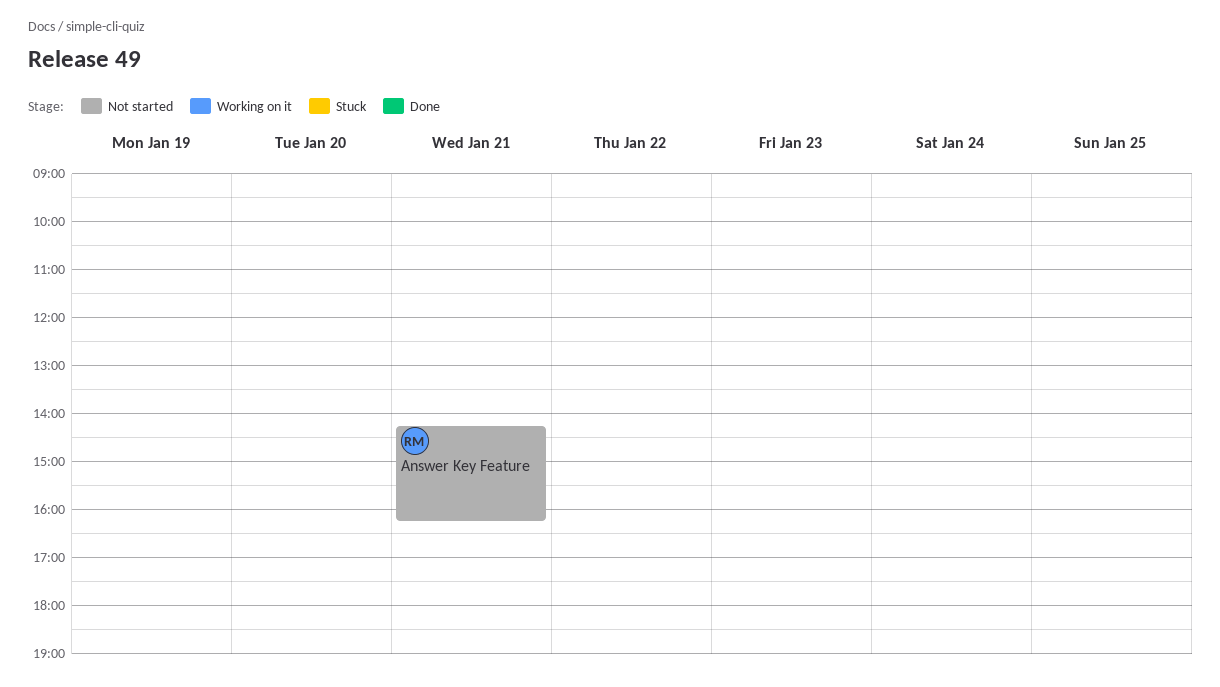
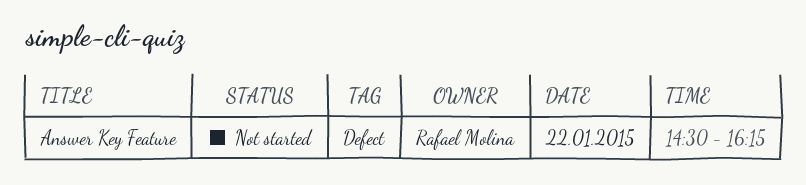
Answer Key Feature, day: Jan 21 -> Jan 22
Answer Key Feature, begins: 14:15 -> 14:30

